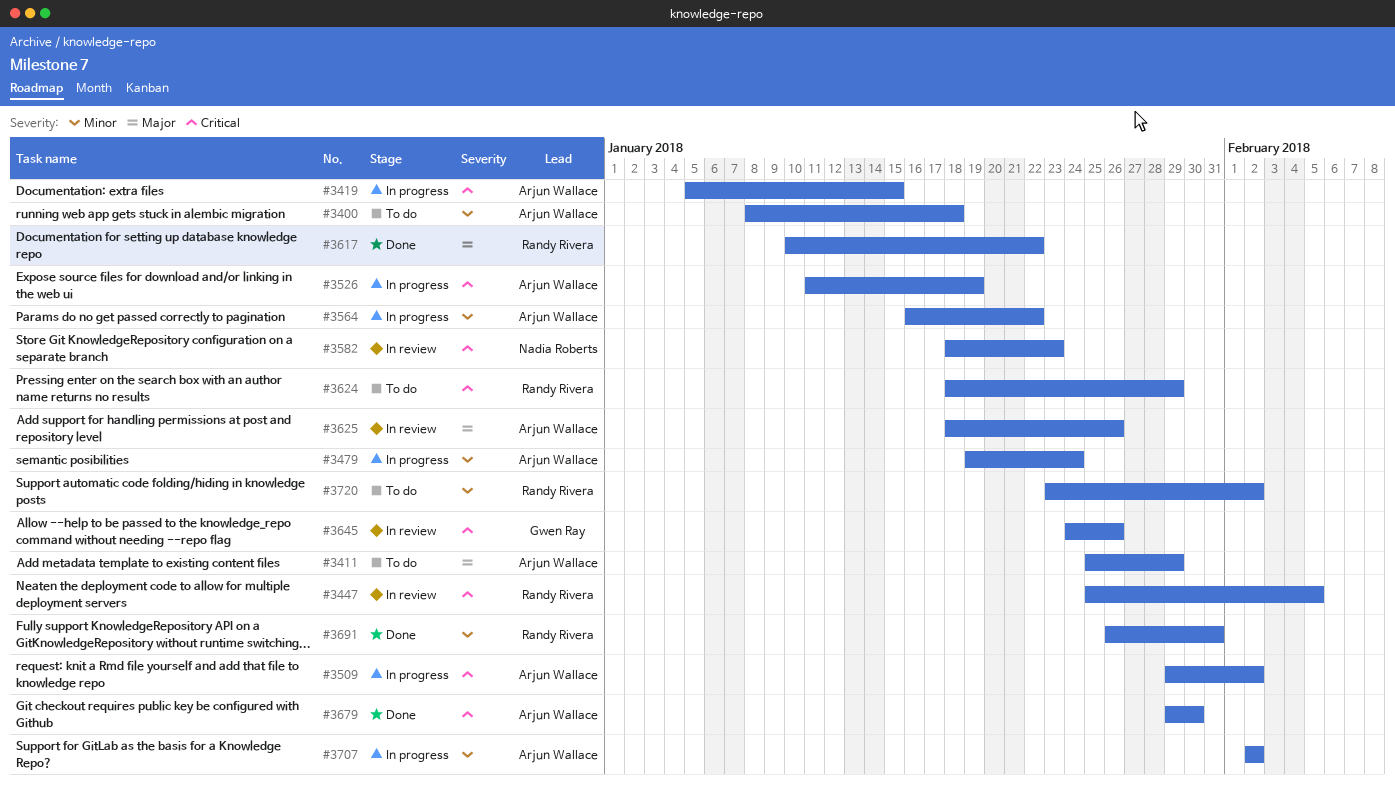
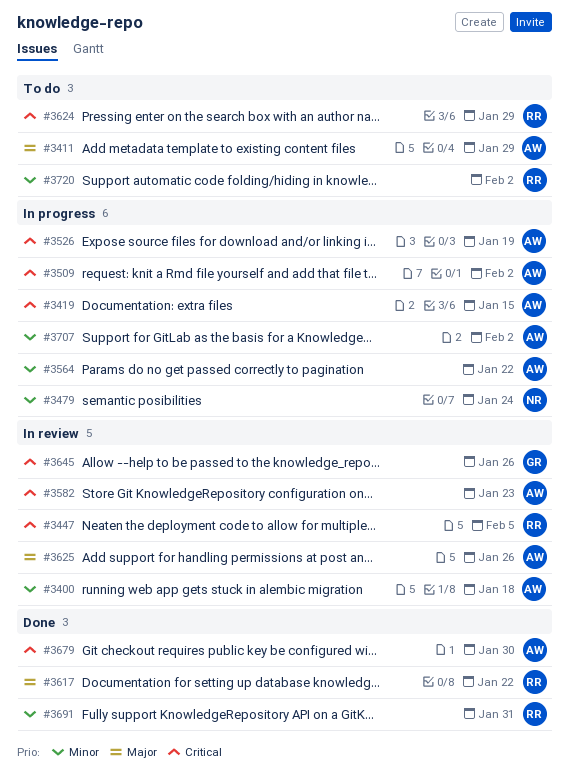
#3400, status: To do -> In review
#3479, owner: Arjun Wallace -> Nadia Roberts
#3582, owner: Nadia Roberts -> Arjun Wallace

